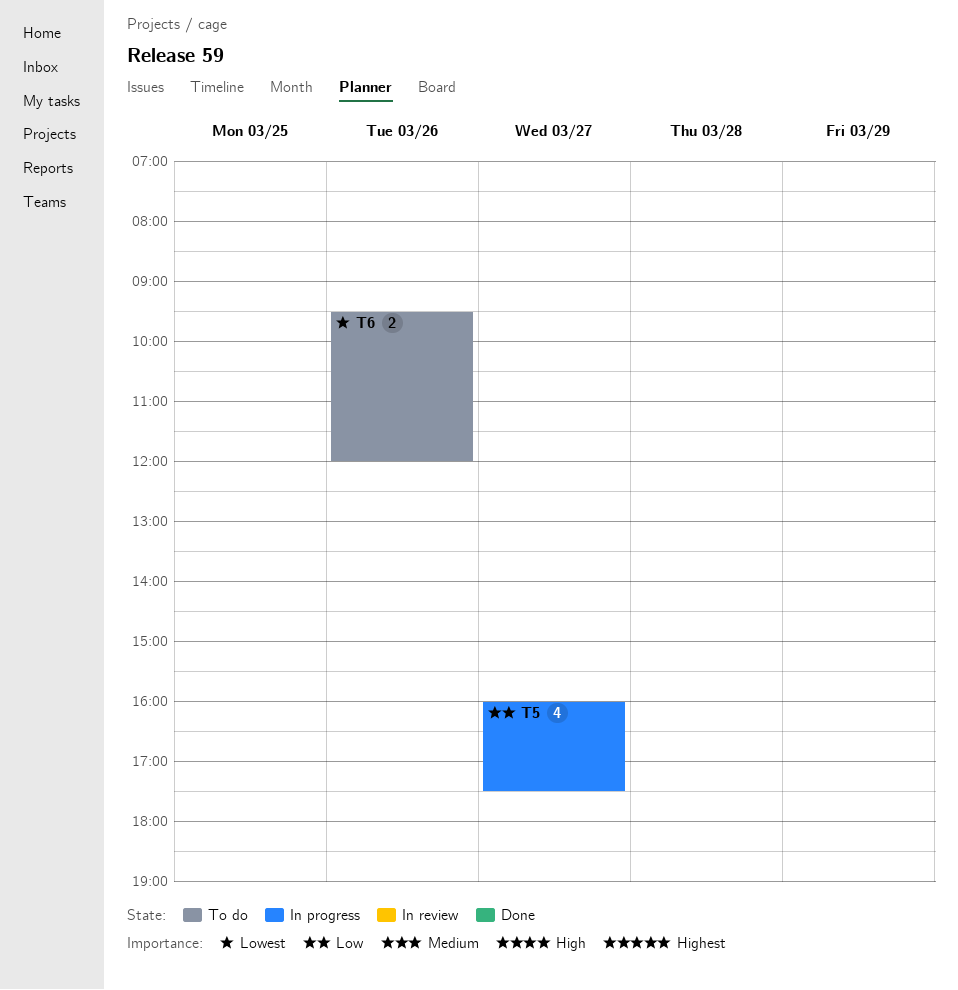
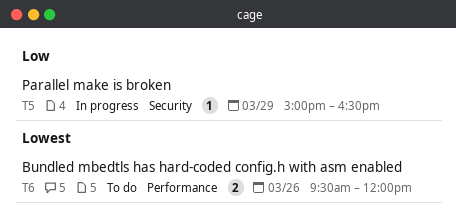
T5, estimate: 4 -> 1
T5, day: Mar 27 -> Mar 29
T5, begins: 16:00 -> 15:00
T5, ends: 17:30 -> 16:30

